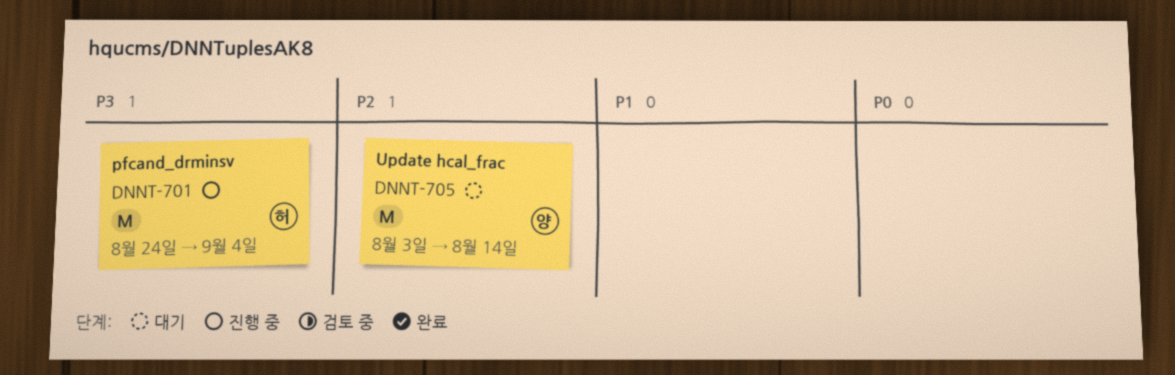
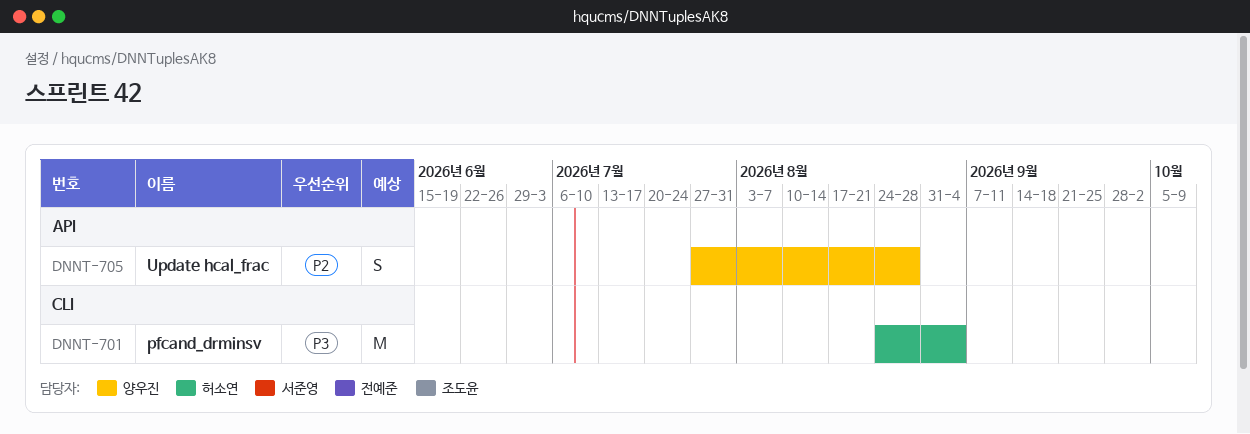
DNNT-705, estimate: M -> S
DNNT-705, start: Aug 3 -> Jul 27
DNNT-705, due: Aug 14 -> Aug 28

